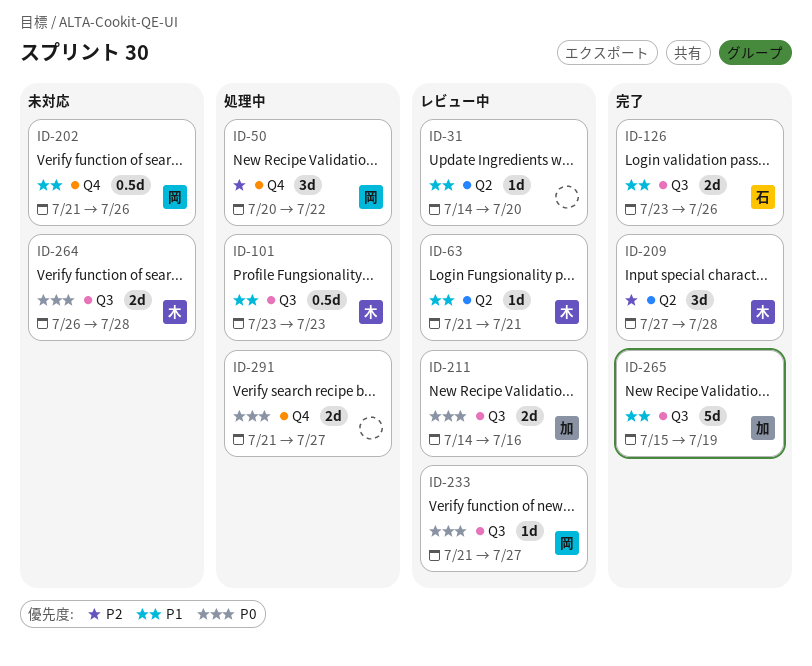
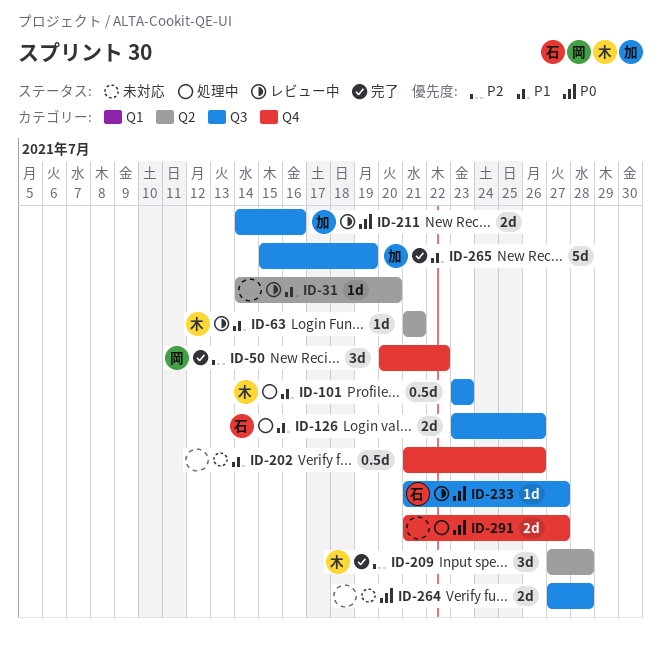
ID-50, status: 処理中 -> 完了
ID-126, status: 完了 -> 処理中
ID-202, owner: 岡 -> none
ID-233, owner: 岡 -> 石
ID-264, owner: 木 -> none
ID-264, start: Jul 26 -> Jul 27

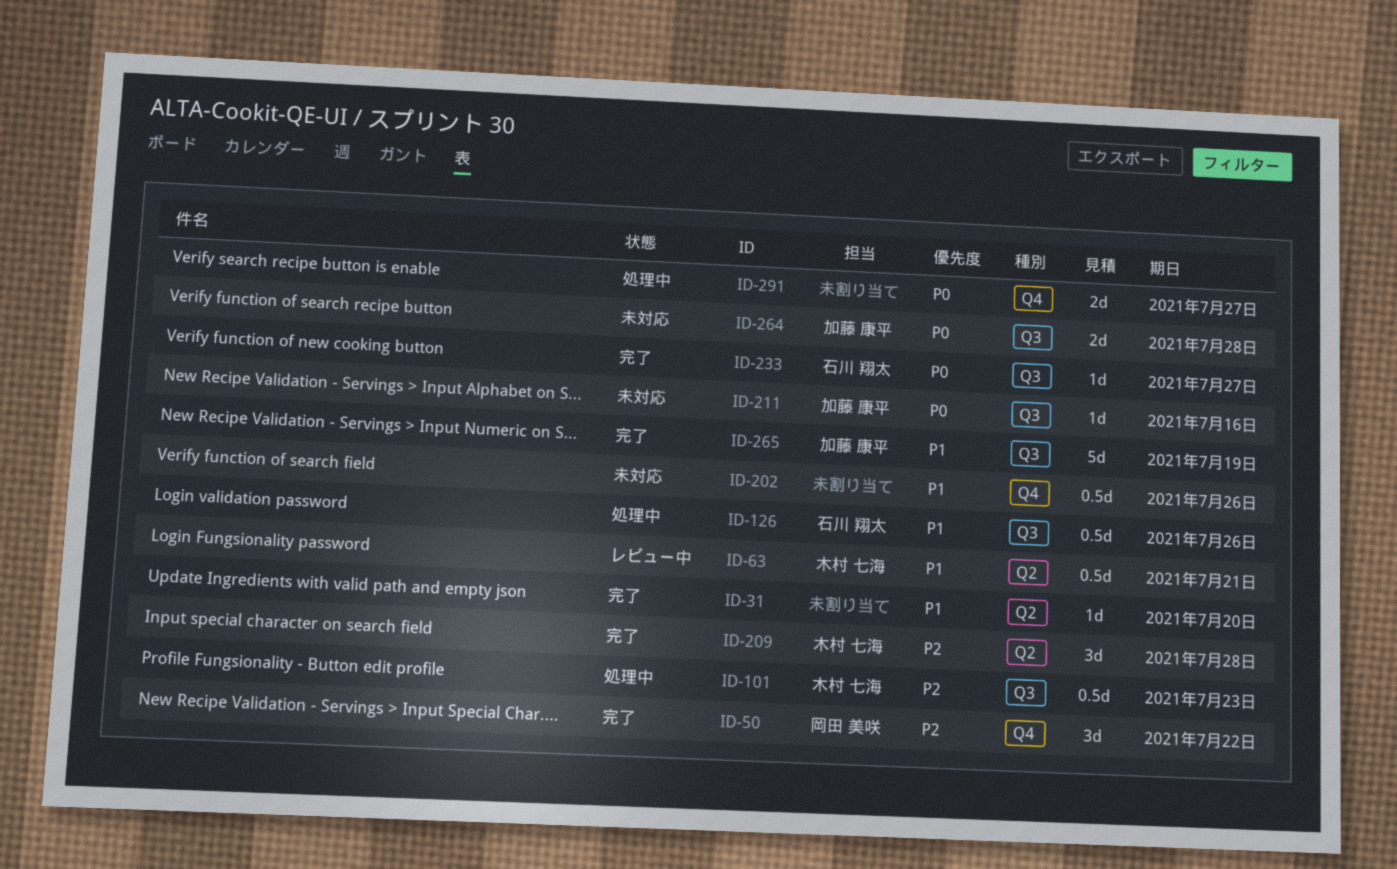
ID-31, status: レビュー中 -> 完了
ID-63, estimate: 1d -> 0.5d
ID-101, priority: P1 -> P2
ID-126, estimate: 2d -> 0.5d
ID-211, status: レビュー中 -> 未対応
ID-211, estimate: 2d -> 1d
ID-233, status: レビュー中 -> 完了
ID-264, owner: none -> 加藤 康平

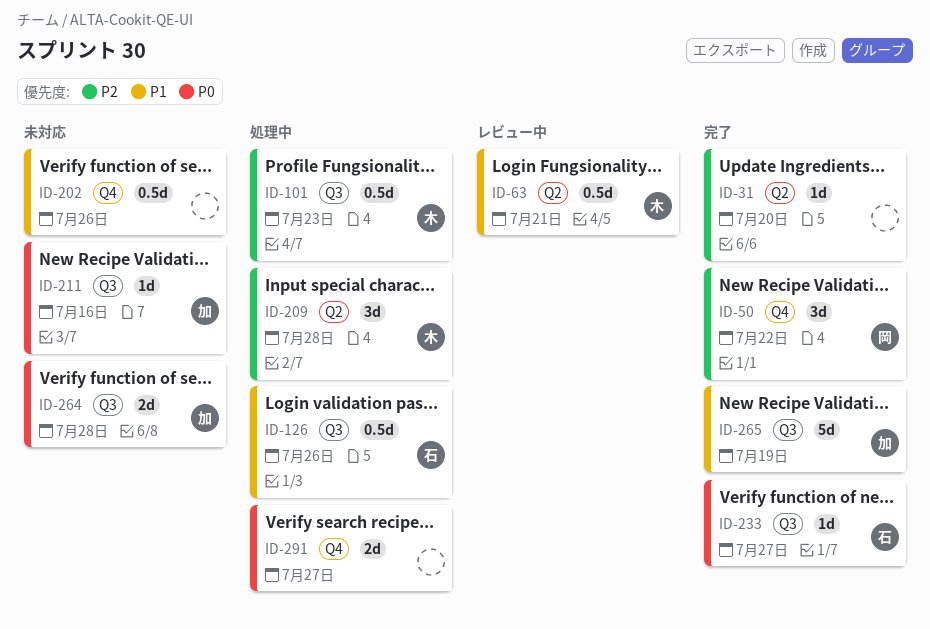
ID-31, priority: P1 -> P2
ID-209, status: 完了 -> 処理中

